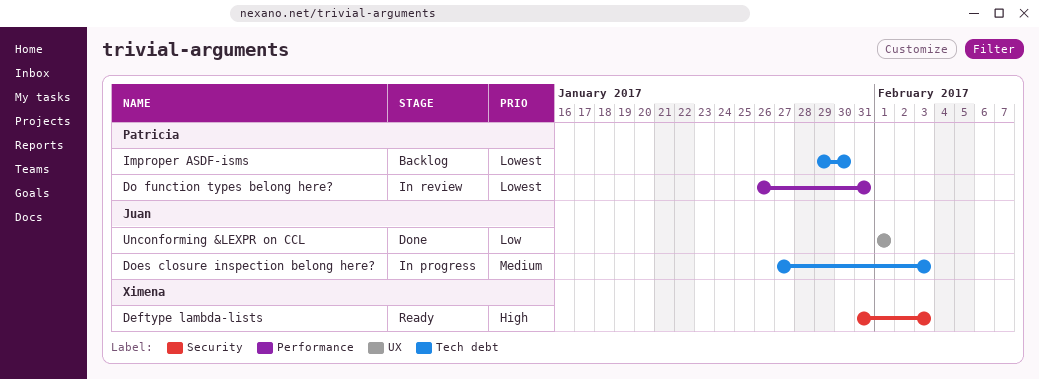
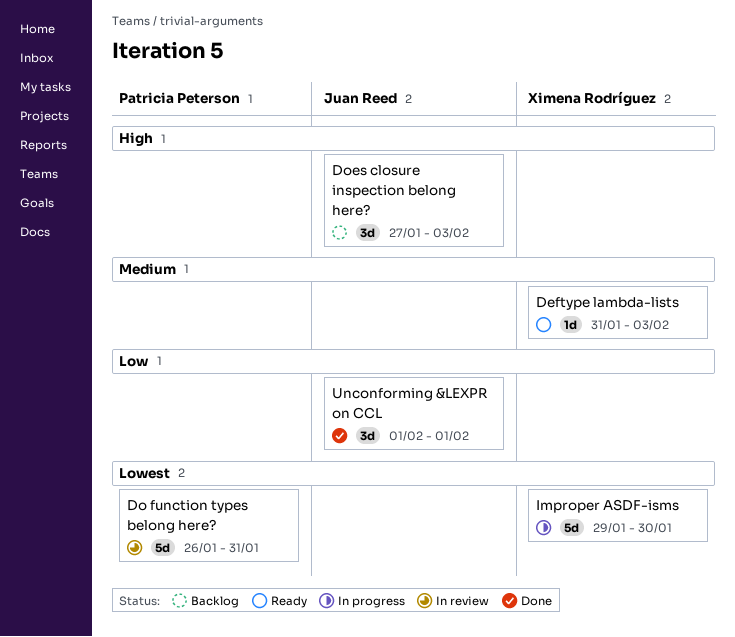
Deftype lambda-lists, priority: High -> Medium
Does closure inspection belong here?, status: In progress -> Backlog
Does closure inspection belong here?, priority: Medium -> High
Improper ASDF-isms, status: Backlog -> In progress
Improper ASDF-isms, owner: Patricia Peterson -> Ximena Rodríguez

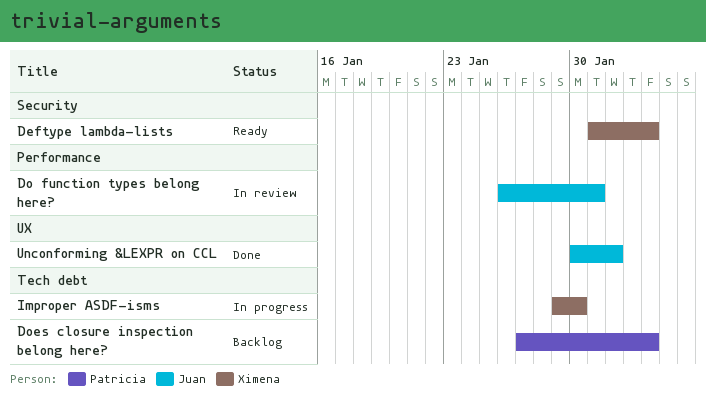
Do function types belong here?, owner: Patricia Peterson -> Juan Reed
Does closure inspection belong here?, owner: Juan Reed -> Patricia Peterson
Unconforming &LEXPR on CCL, start: Feb 1 -> Jan 30

